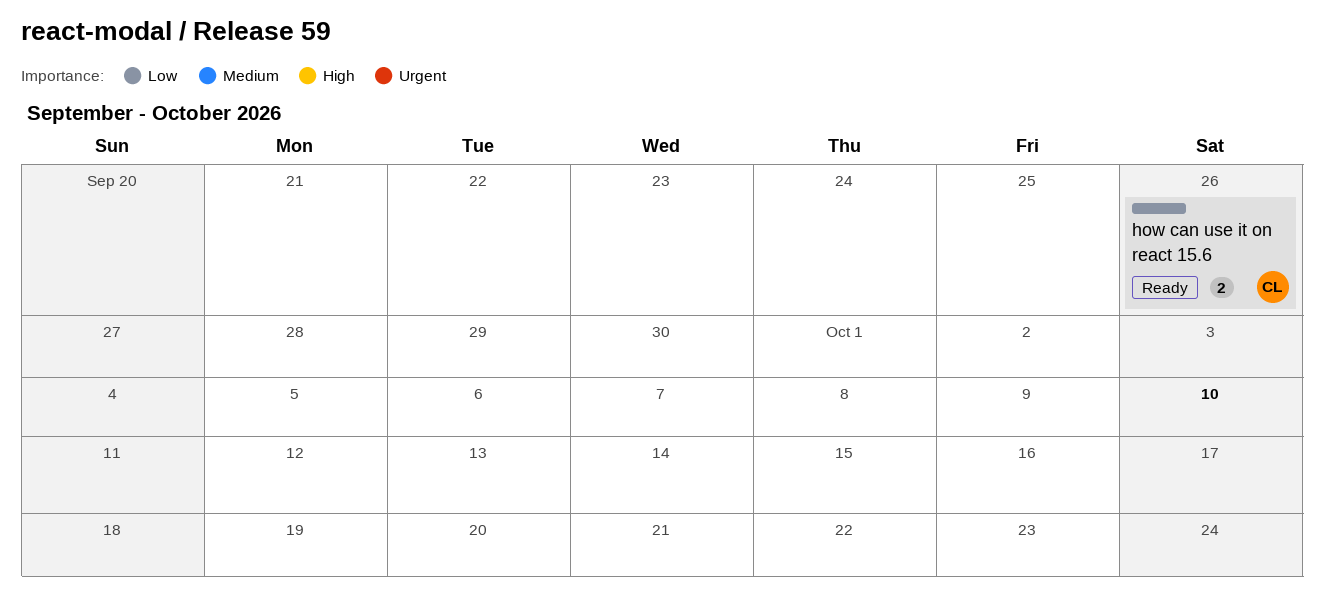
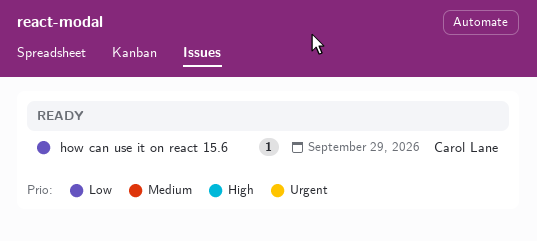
how can use it on react 15.6, estimate: 2 -> 1
how can use it on react 15.6, due: Sep 26 -> Sep 29

